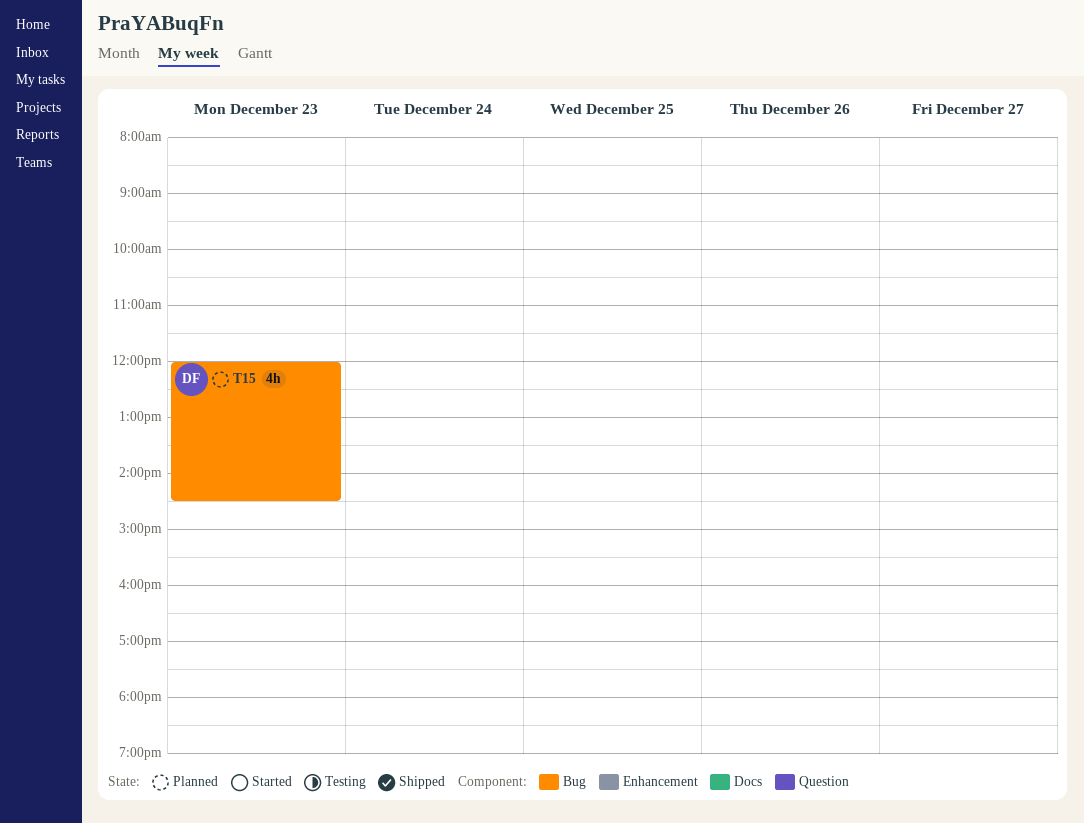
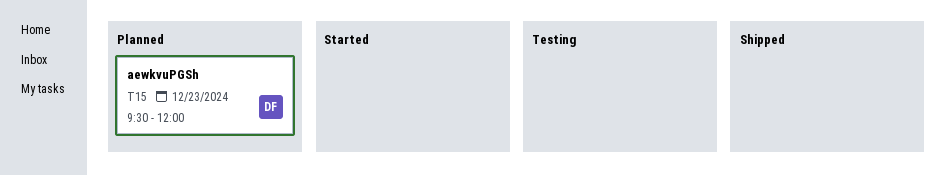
T15, begins: 12:00 -> 09:30
T15, ends: 14:30 -> 12:00

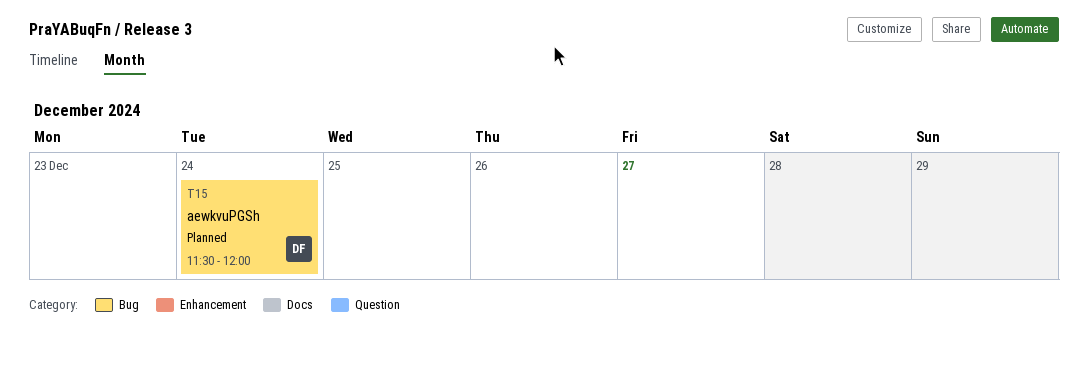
T15, day: Dec 23 -> Dec 24
T15, begins: 09:30 -> 11:30

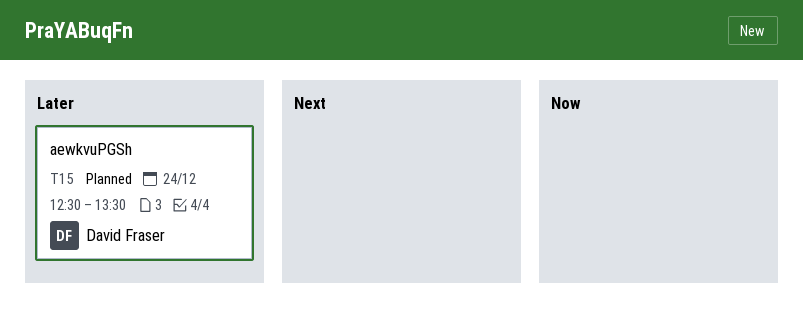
T15, begins: 11:30 -> 12:30
T15, ends: 12:00 -> 13:30

